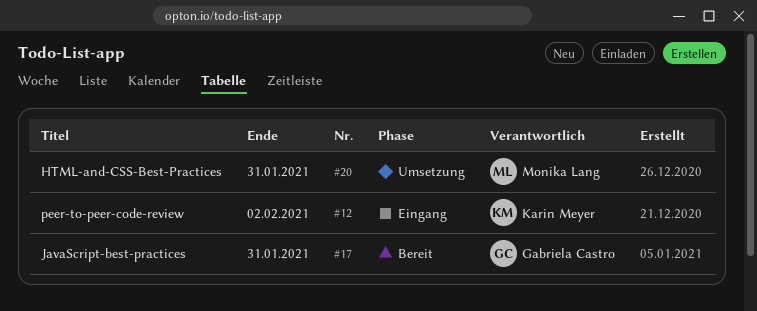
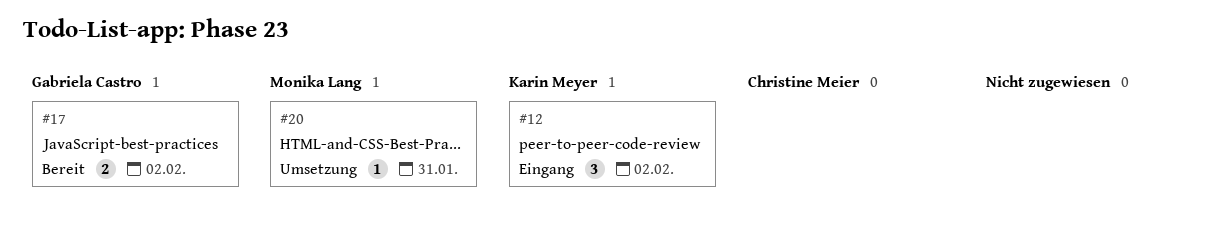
#17, due: Jan 31 -> Feb 2

